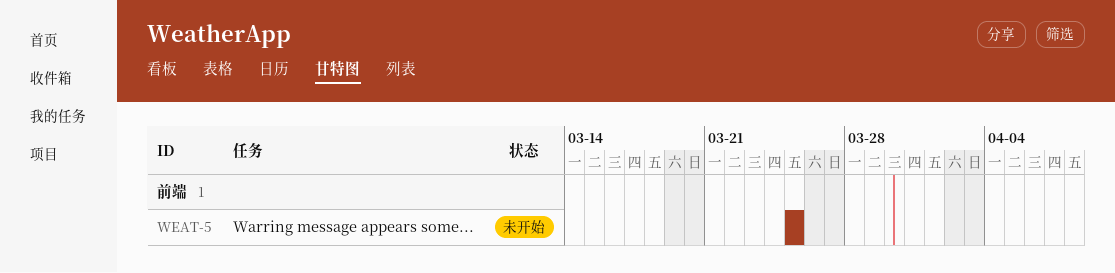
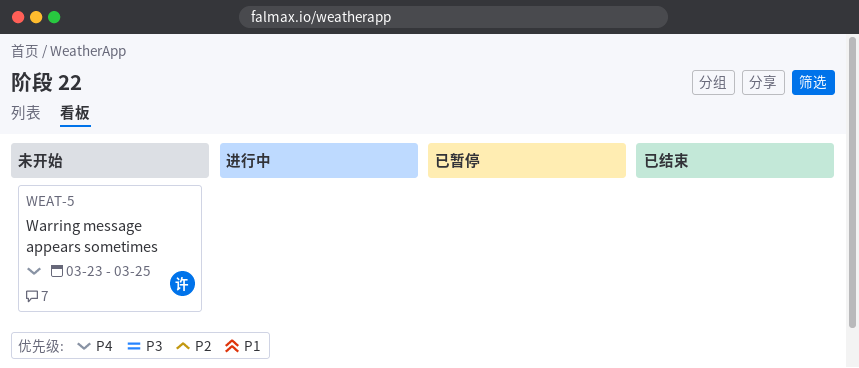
WEAT-5, start: Mar 25 -> Mar 23

